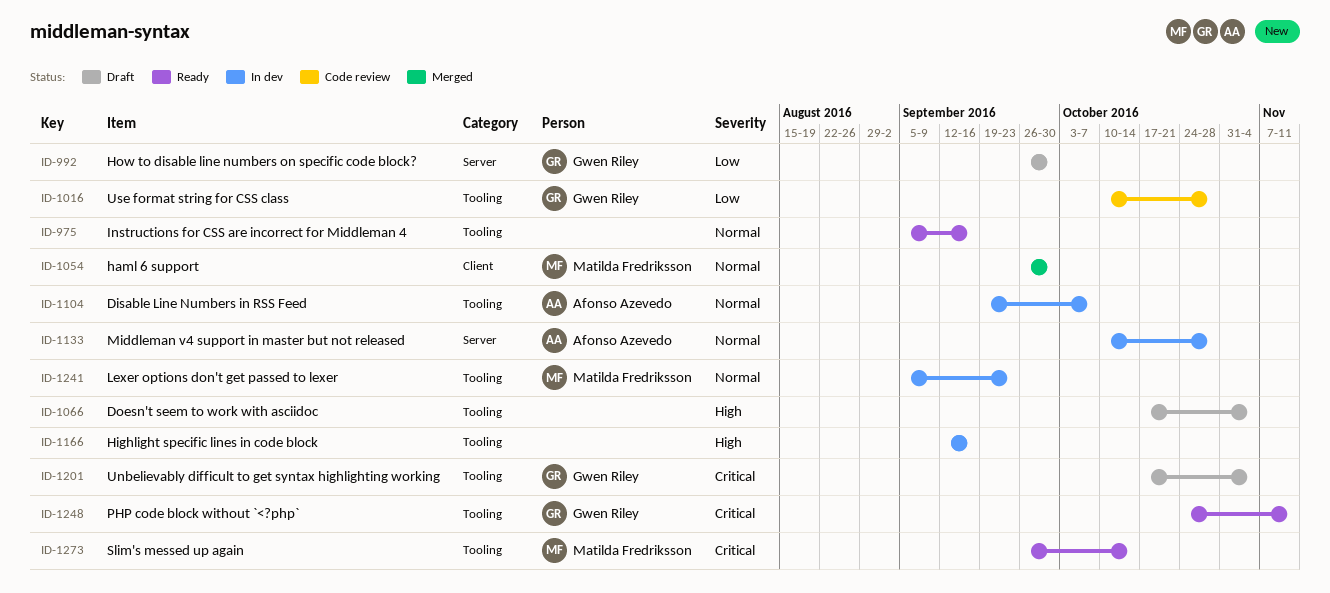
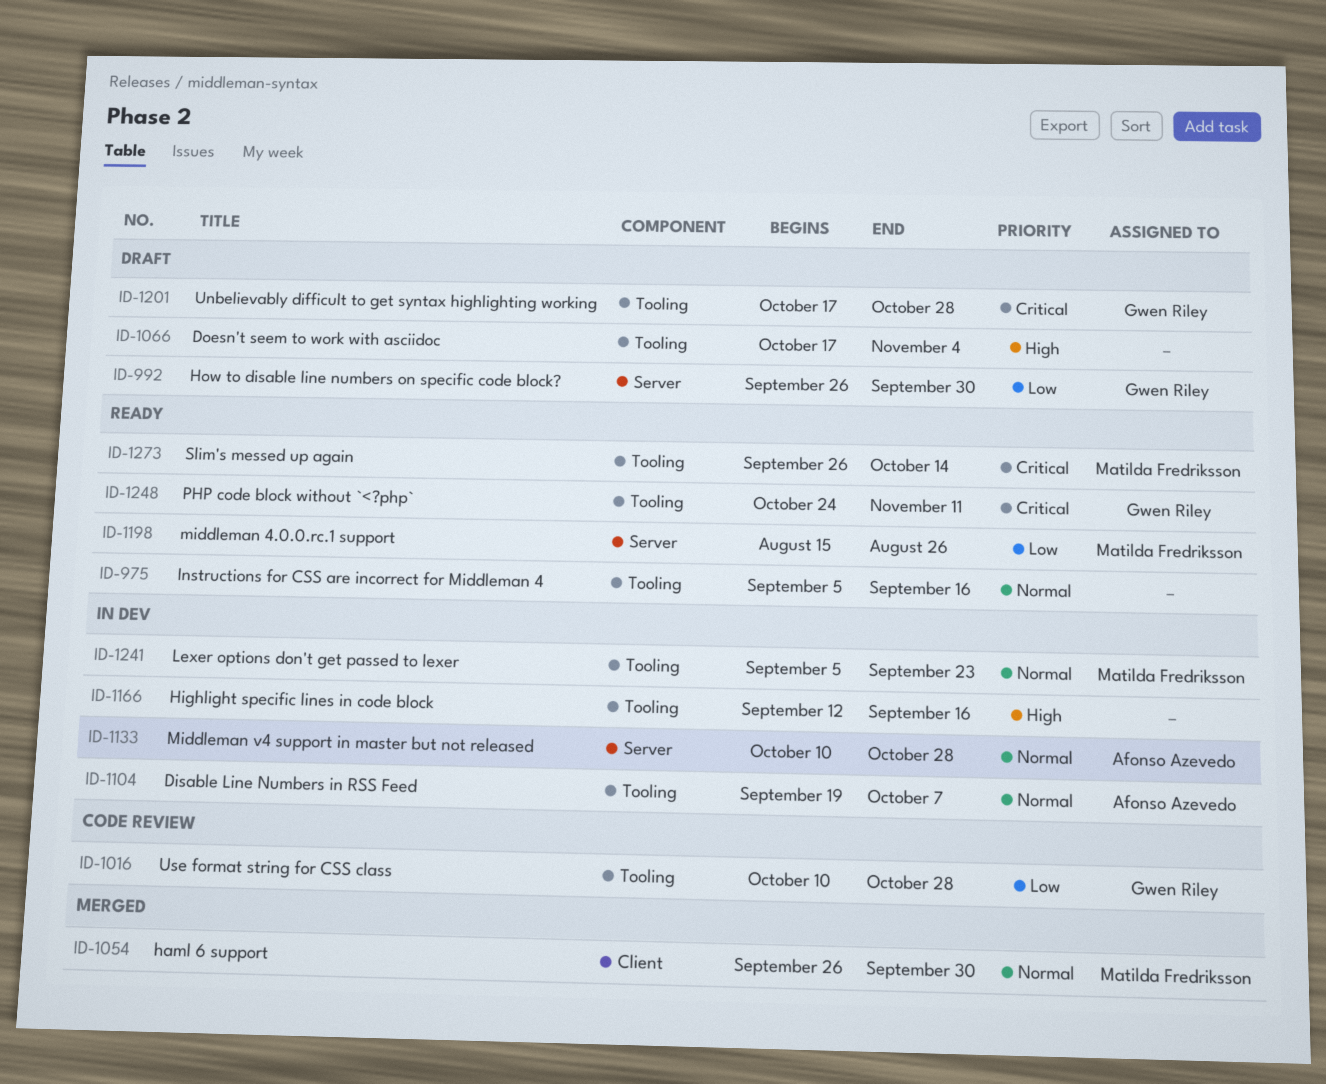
ID-1198: none -> present
ID-1201, due: Nov 4 -> Oct 28

